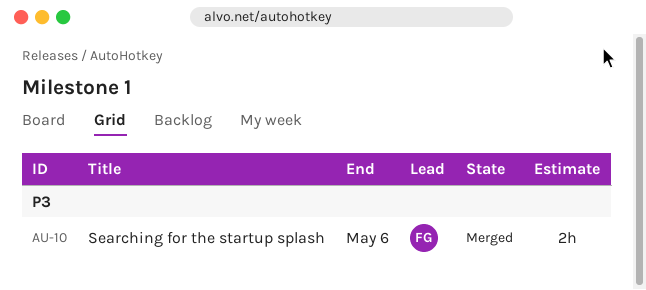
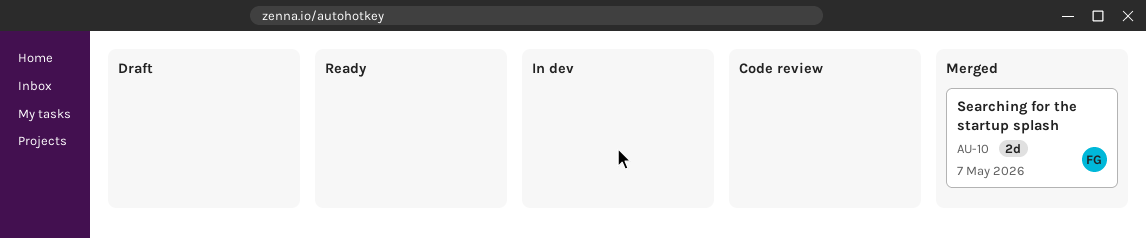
AU-10, estimate: 2h -> 2d
AU-10, due: May 6 -> May 7

